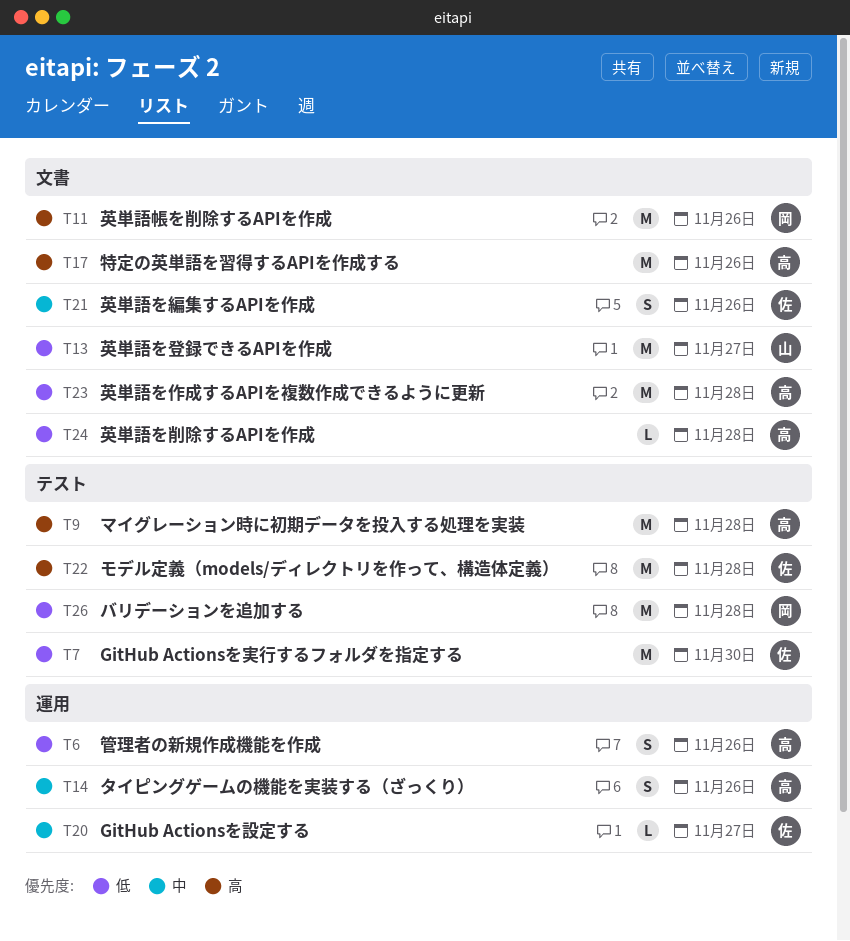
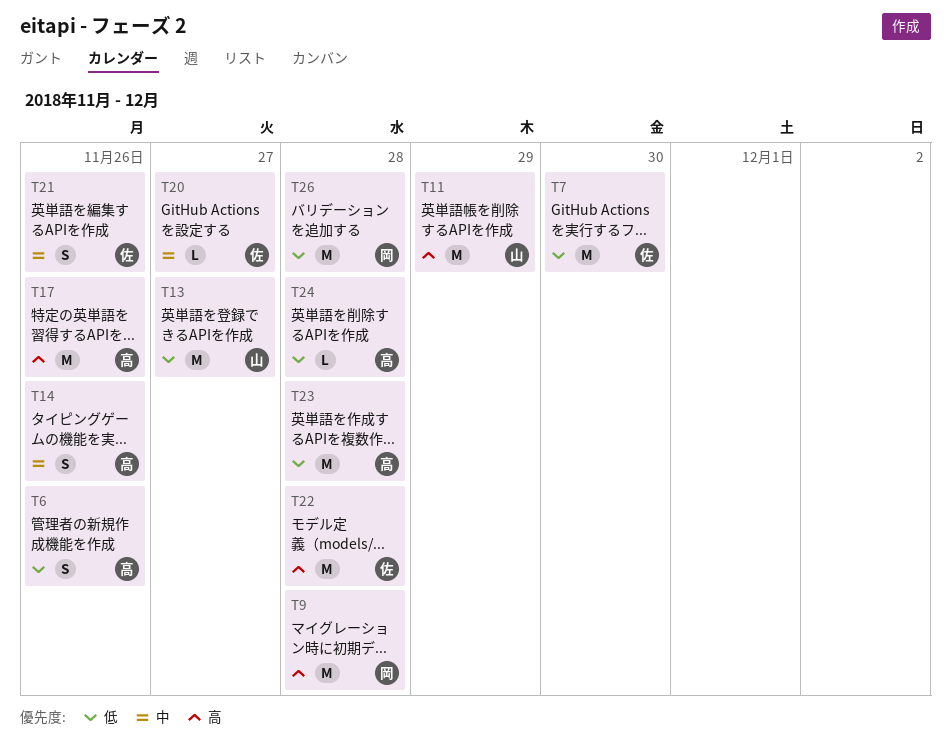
T9, owner: 高 -> 岡
T11, owner: 岡 -> 山
T11, due: Nov 26 -> Nov 29

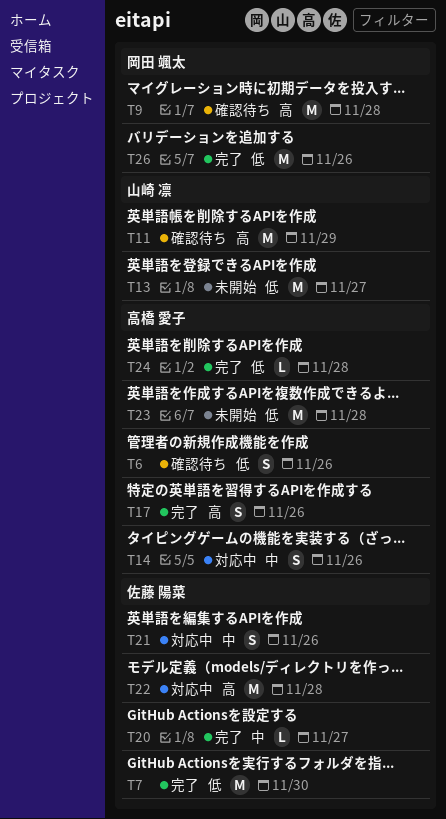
T17, estimate: M -> S
T26, due: Nov 28 -> Nov 26

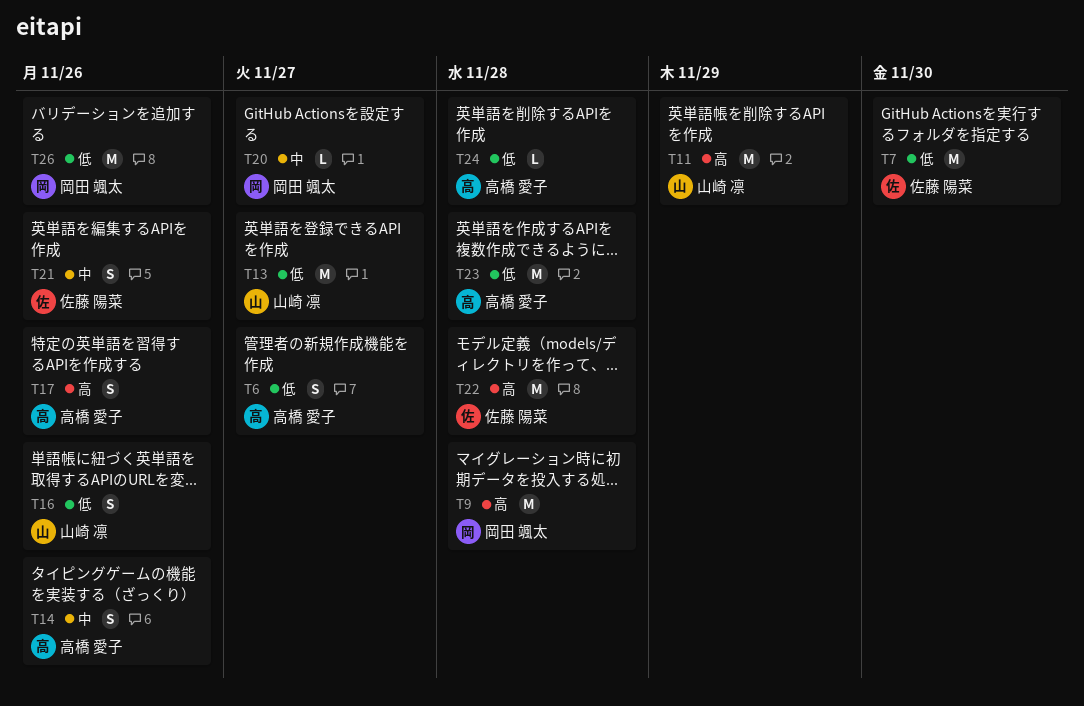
T6, due: Nov 26 -> Nov 27
T16: none -> present
T20, owner: 佐藤 陽菜 -> 岡田 颯太

